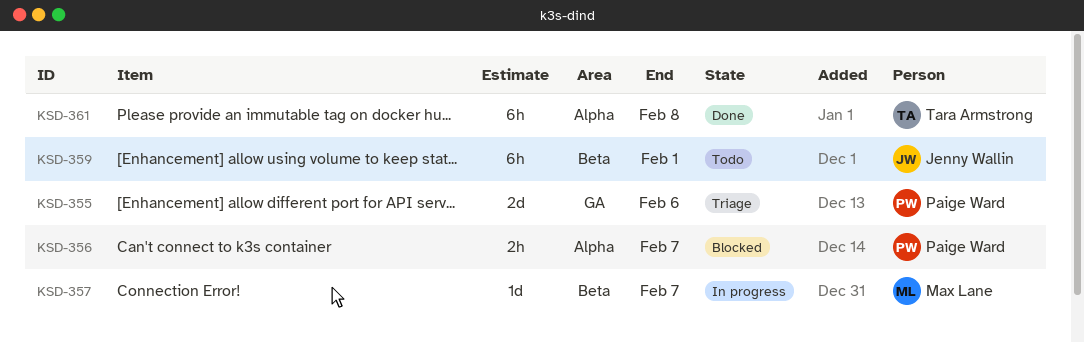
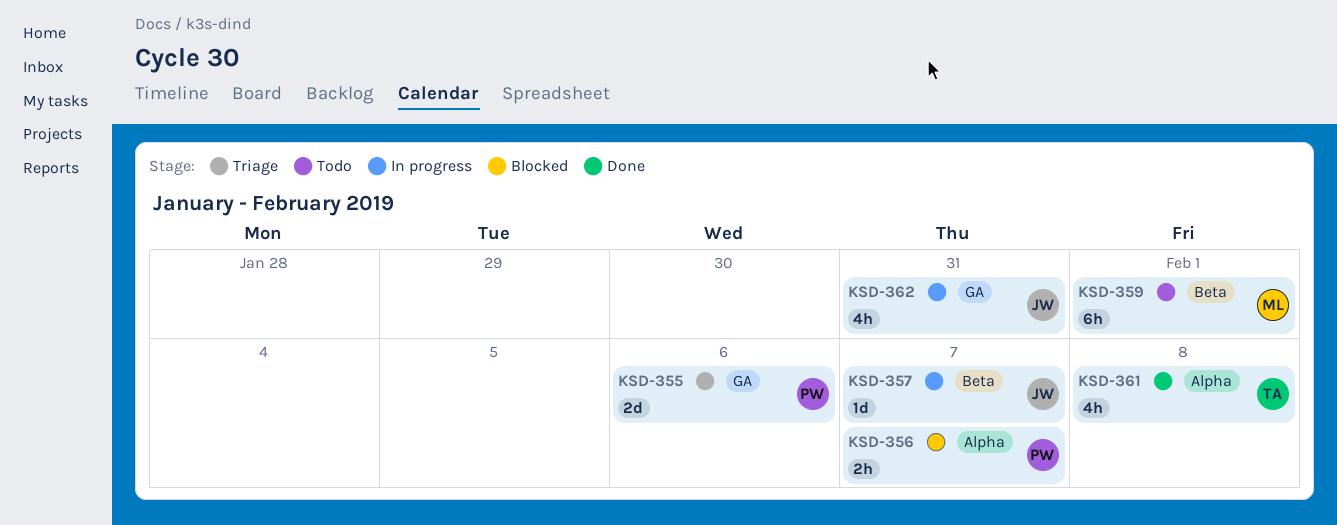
KSD-357, owner: Max Lane -> Jenny Wallin
KSD-359, owner: Jenny Wallin -> Max Lane
KSD-361, estimate: 6h -> 4h
KSD-362: none -> present

